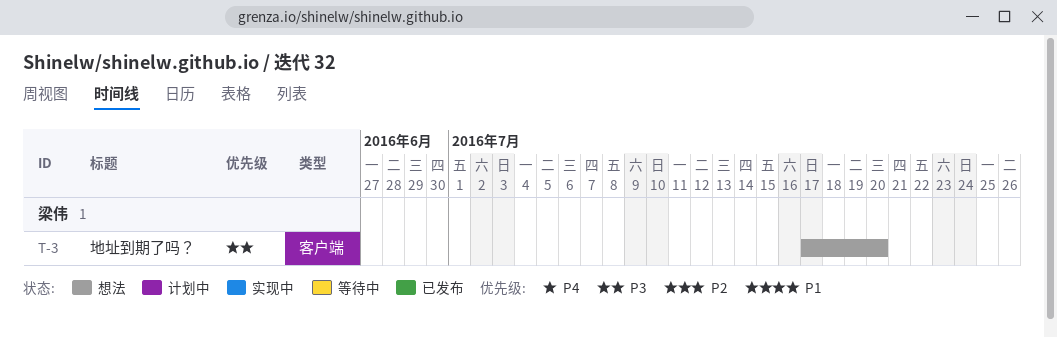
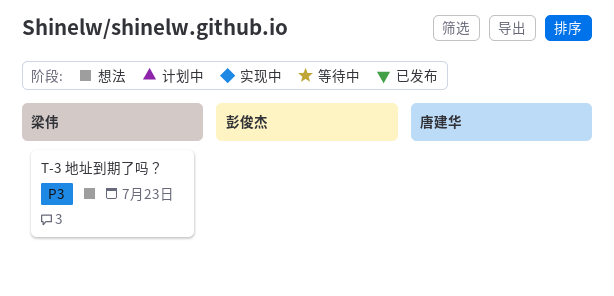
T-3, due: Jul 20 -> Jul 23

